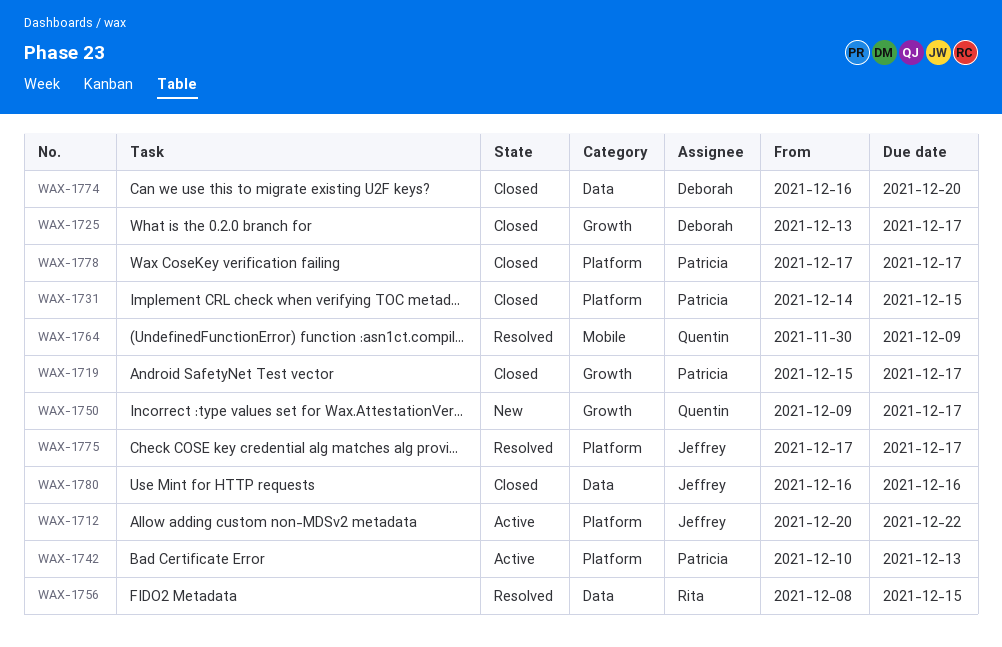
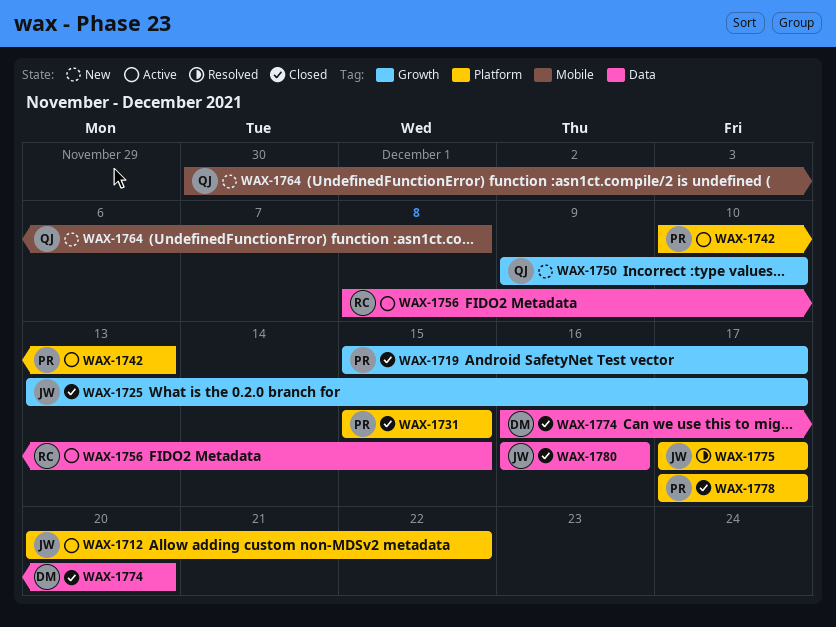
WAX-1725, owner: Deborah -> Jeffrey
WAX-1731, start: Dec 14 -> Dec 15
WAX-1750, due: Dec 17 -> Dec 10
WAX-1756, status: Resolved -> Active
WAX-1764, status: Resolved -> New
WAX-1764, due: Dec 9 -> Dec 8

